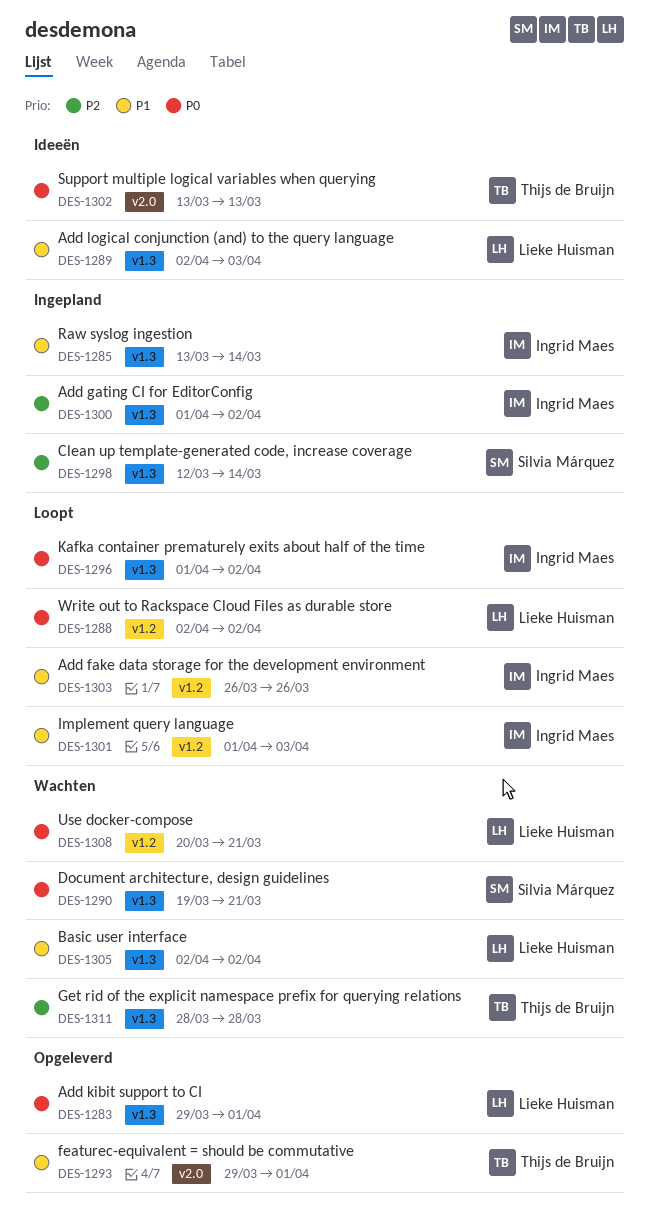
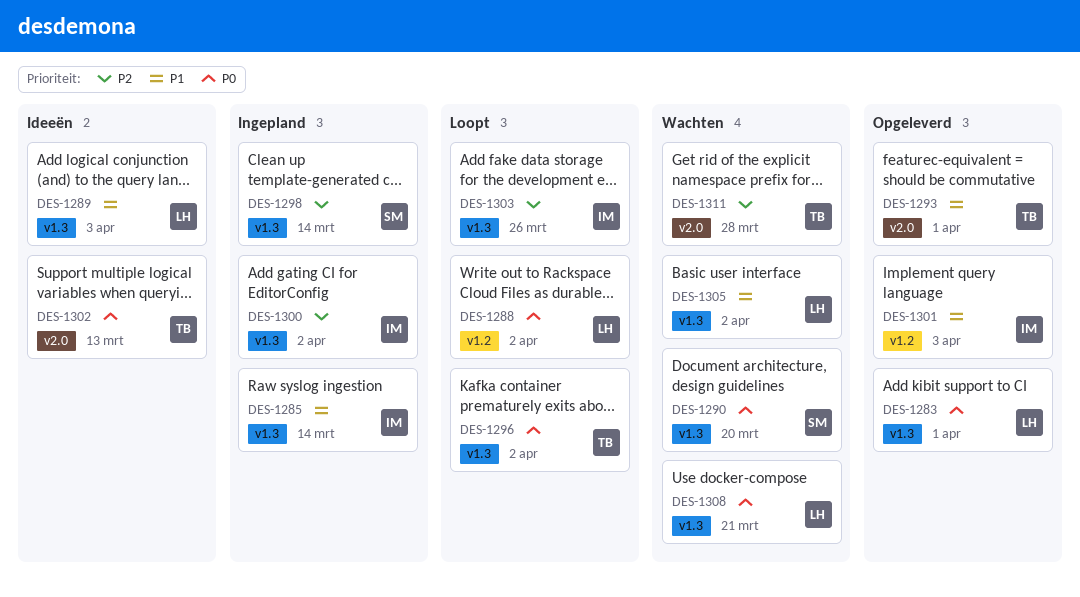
DES-1290, due: Mar 21 -> Mar 20
DES-1296, owner: Ingrid Maes -> Thijs de Bruijn
DES-1301, status: Loopt -> Opgeleverd
DES-1303, priority: P1 -> P2
DES-1303, label: v1.2 -> v1.3
DES-1308, label: v1.2 -> v1.3
DES-1311, label: v1.3 -> v2.0

